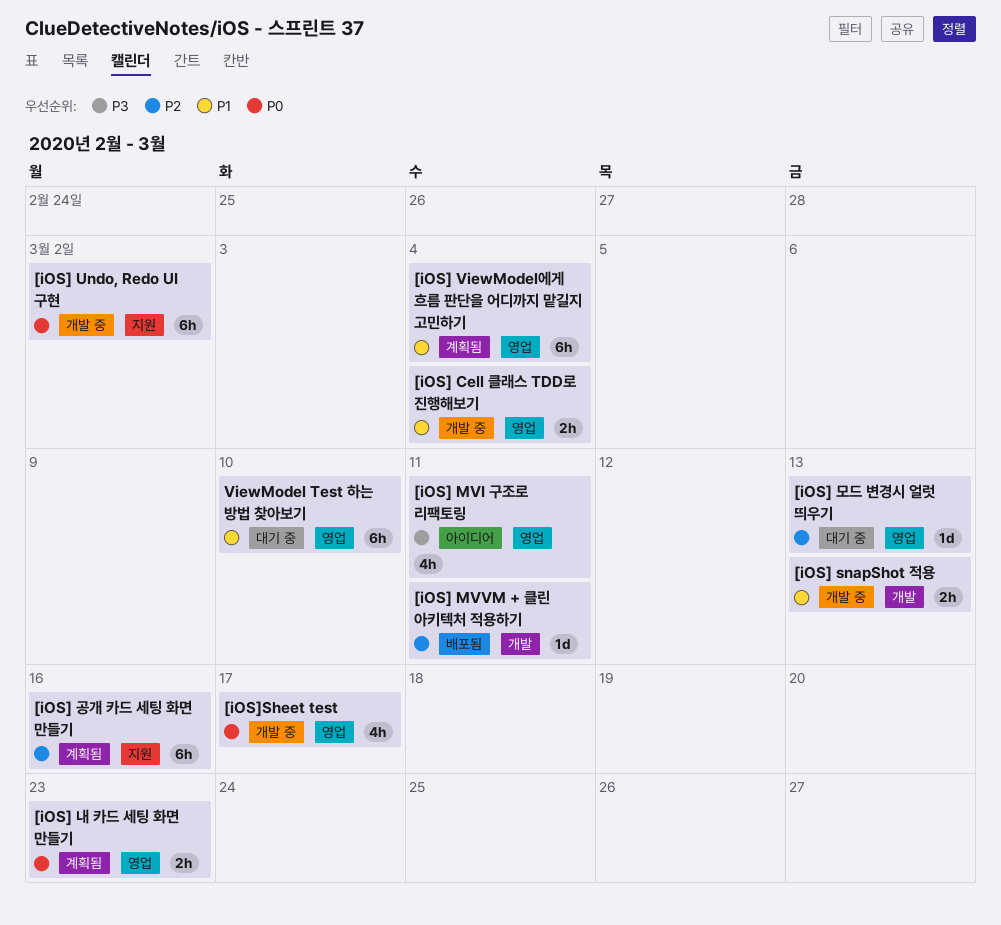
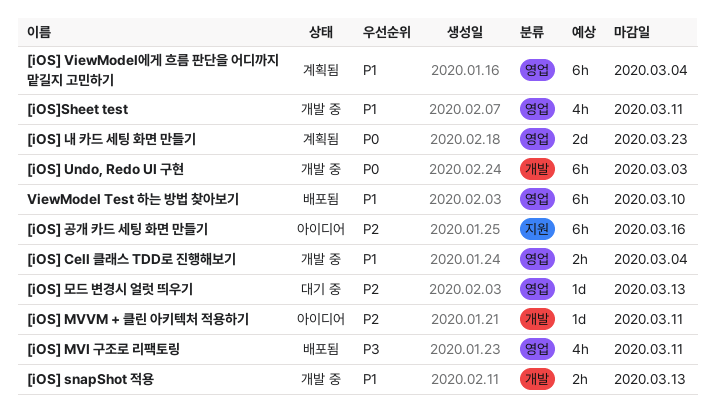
[iOS] MVI 구조로 리팩토링, status: 아이디어 -> 배포됨
[iOS] MVVM + 클린 아키텍처 적용하기, status: 배포됨 -> 아이디어
[iOS] Undo, Redo UI 구현, label: 지원 -> 개발
[iOS] Undo, Redo UI 구현, due: Mar 2 -> Mar 3
[iOS] 공개 카드 세팅 화면 만들기, status: 계획됨 -> 아이디어
[iOS] 내 카드 세팅 화면 만들기, estimate: 2h -> 2d
[iOS]Sheet test, priority: P0 -> P1
[iOS]Sheet test, due: Mar 17 -> Mar 11
ViewModel Test 하는 방법 찾아보기, status: 대기 중 -> 배포됨

